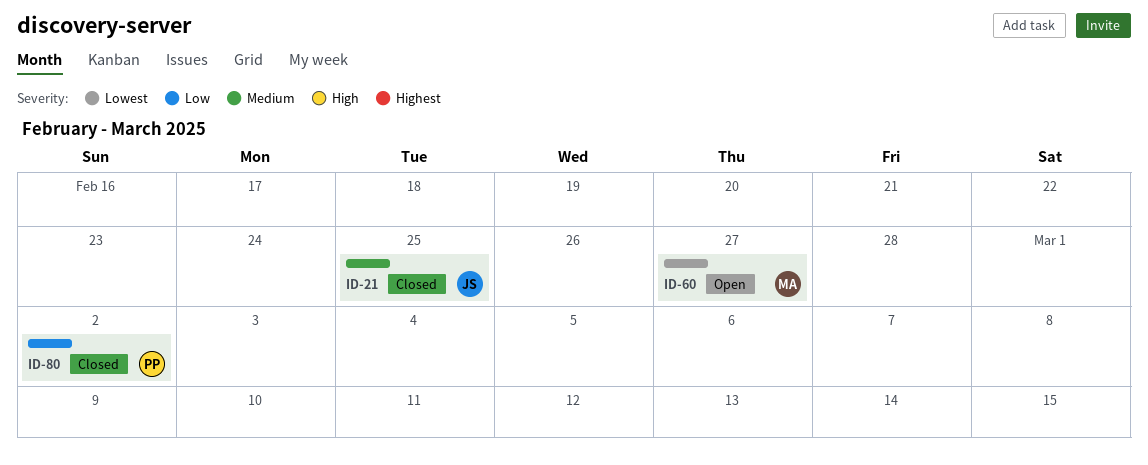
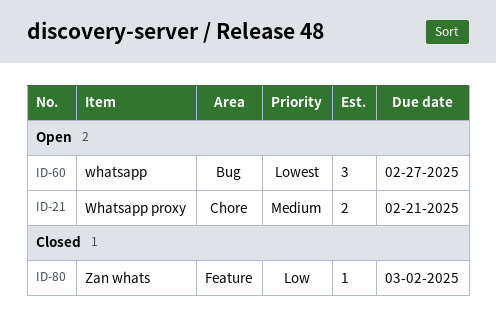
ID-21, status: Closed -> Open
ID-21, due: Feb 25 -> Feb 21

